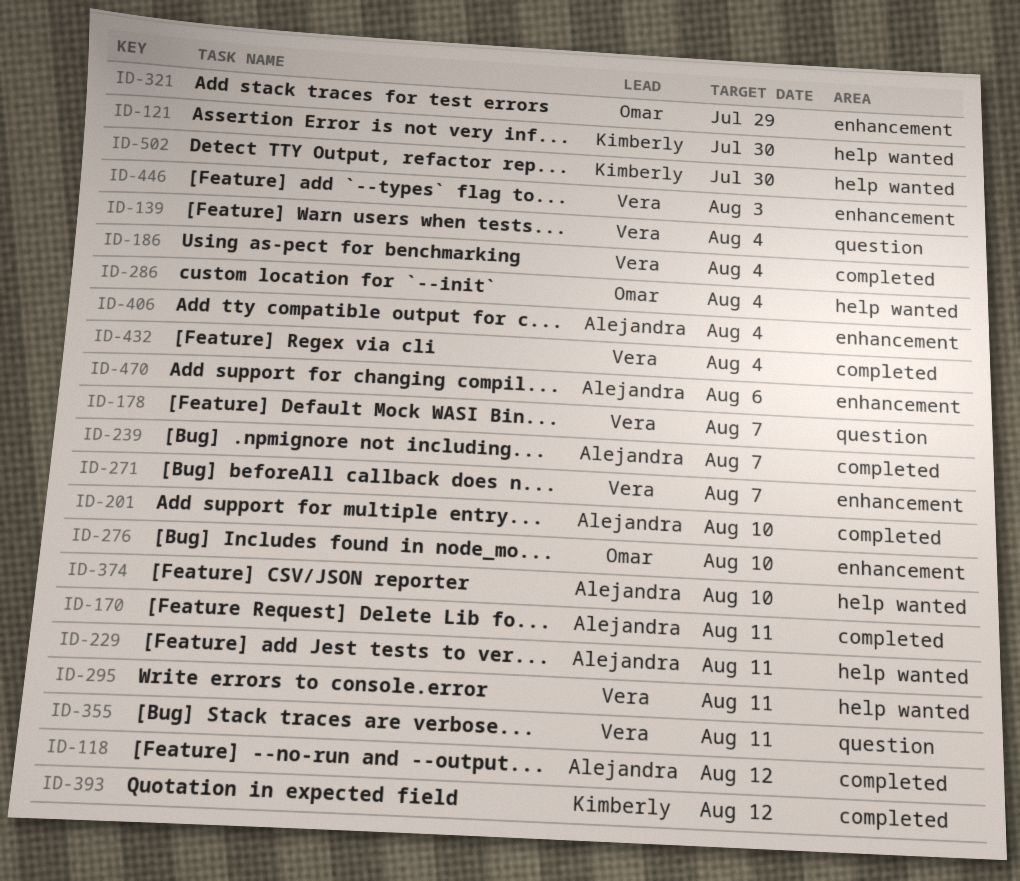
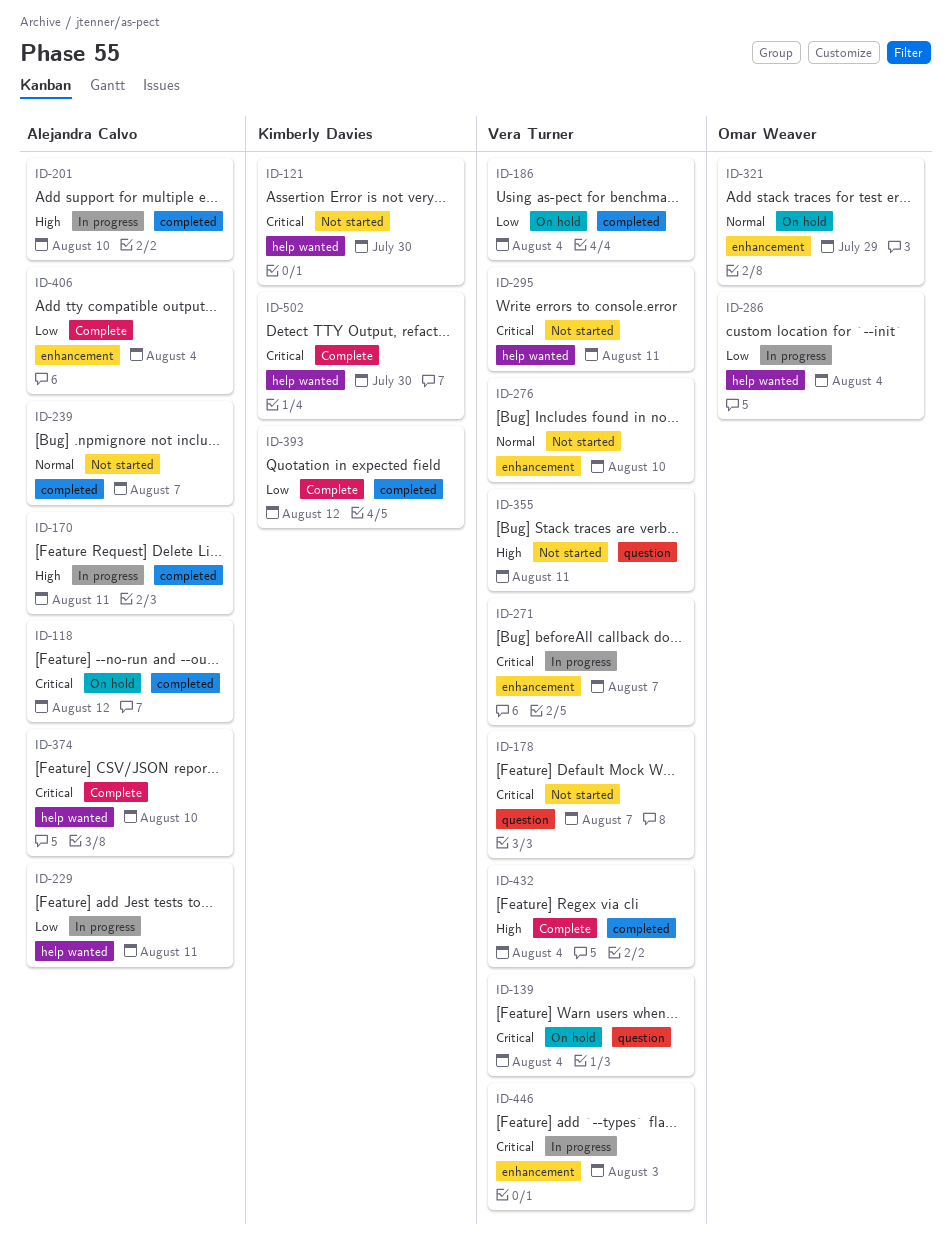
ID-276, owner: Omar Weaver -> Vera Turner
ID-470: present -> none

